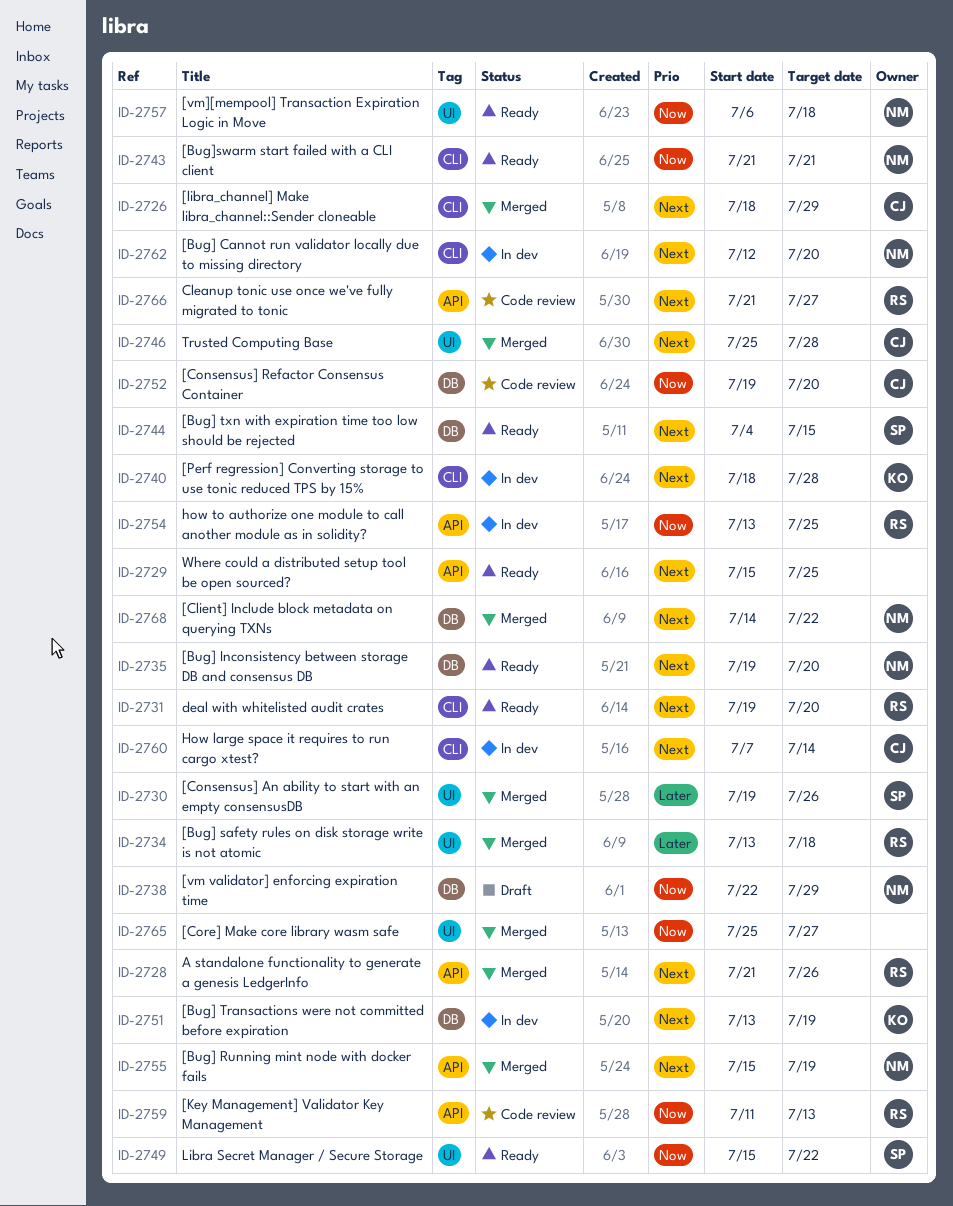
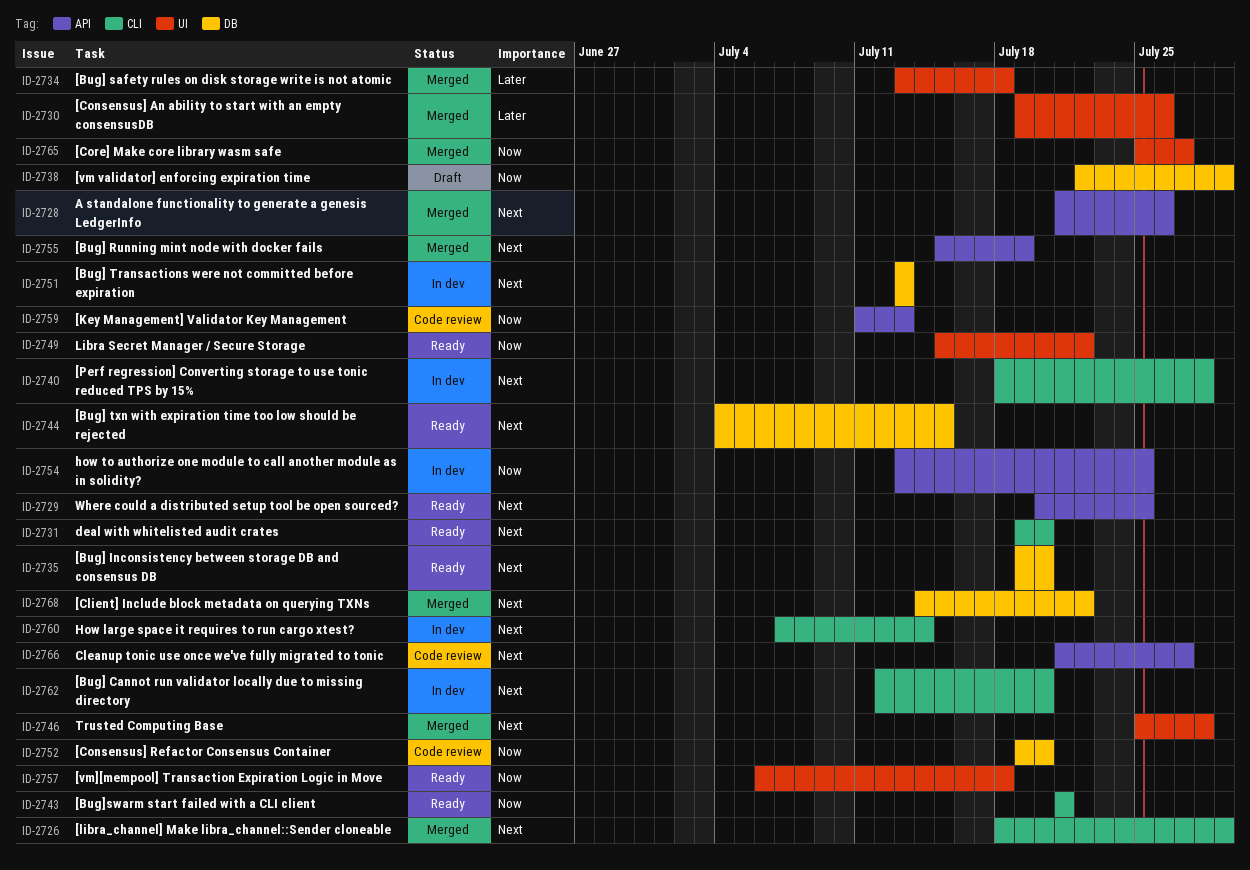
ID-2729, start: Jul 15 -> Jul 20
ID-2751, due: Jul 19 -> Jul 13

